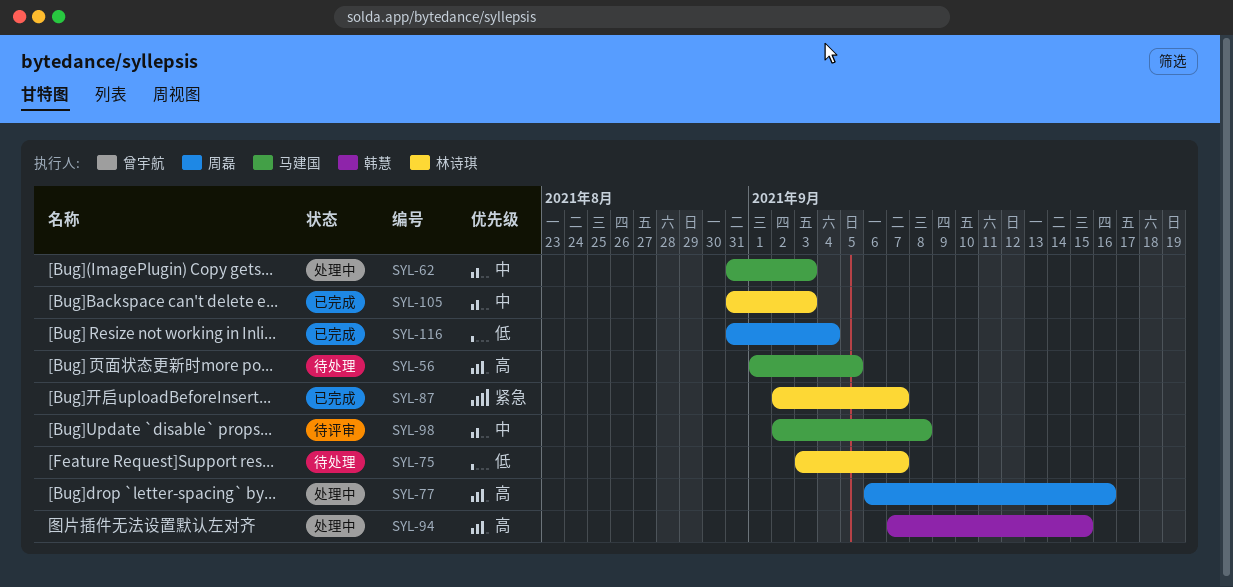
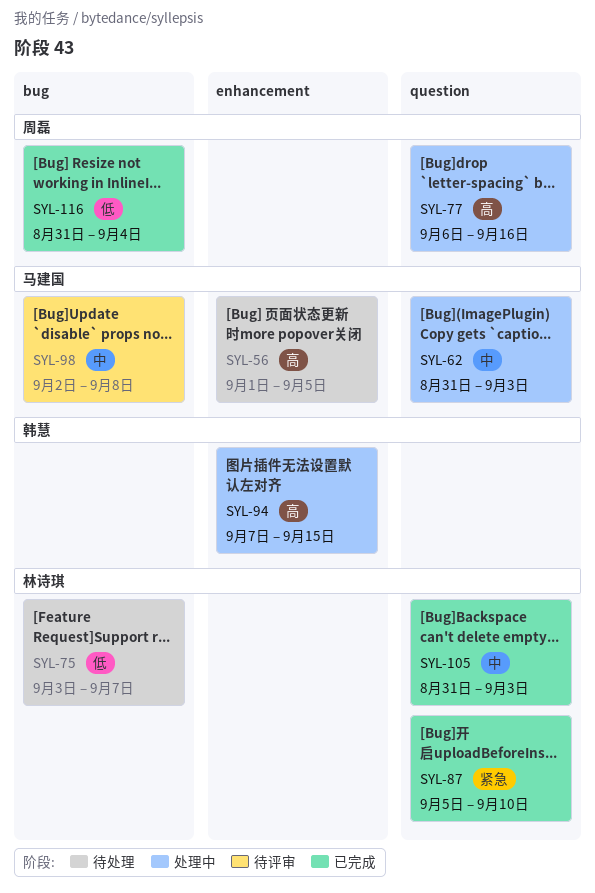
SYL-87, start: Sep 2 -> Sep 5
SYL-87, due: Sep 7 -> Sep 10

